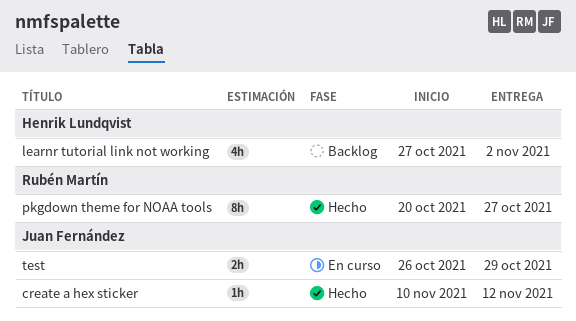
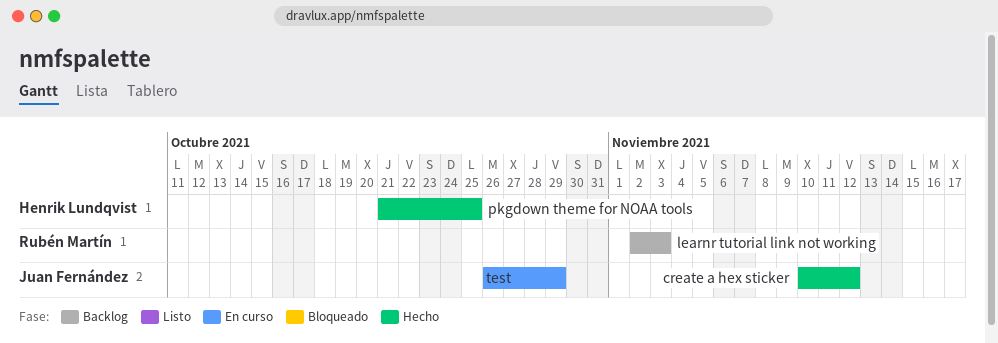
learnr tutorial link not working, owner: Henrik Lundqvist -> Rubén Martín
learnr tutorial link not working, start: Oct 27 -> Nov 2
learnr tutorial link not working, due: Nov 2 -> Nov 3
pkgdown theme for NOAA tools, owner: Rubén Martín -> Henrik Lundqvist
pkgdown theme for NOAA tools, start: Oct 20 -> Oct 21
pkgdown theme for NOAA tools, due: Oct 27 -> Oct 25

